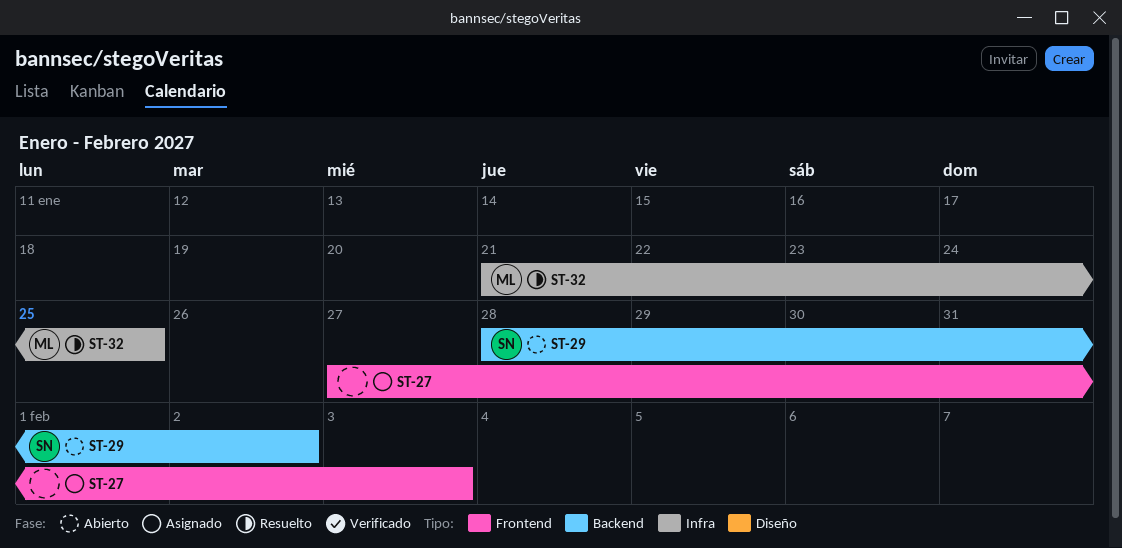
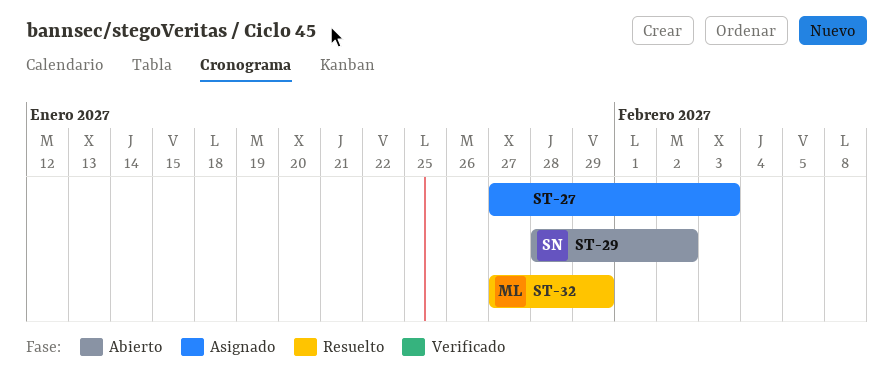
ST-32, start: Jan 21 -> Jan 27
ST-32, due: Jan 25 -> Jan 29

